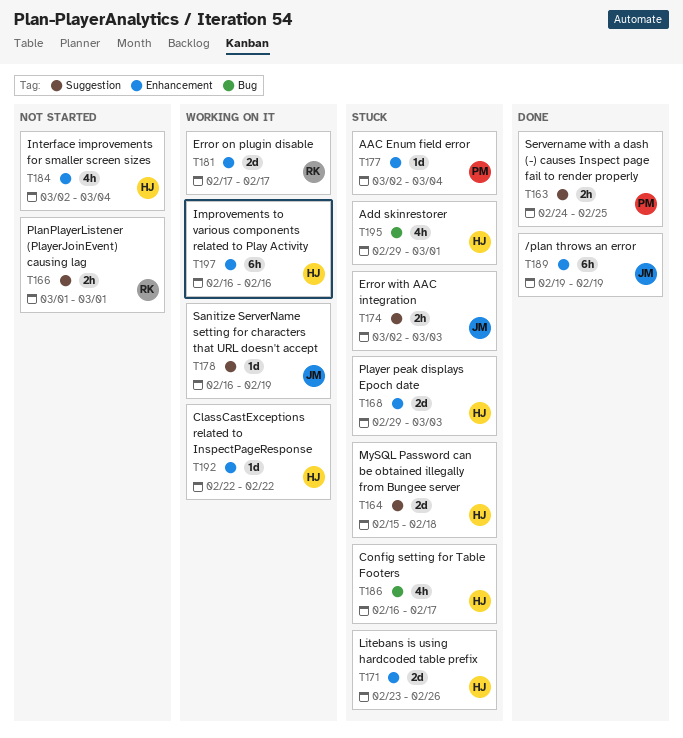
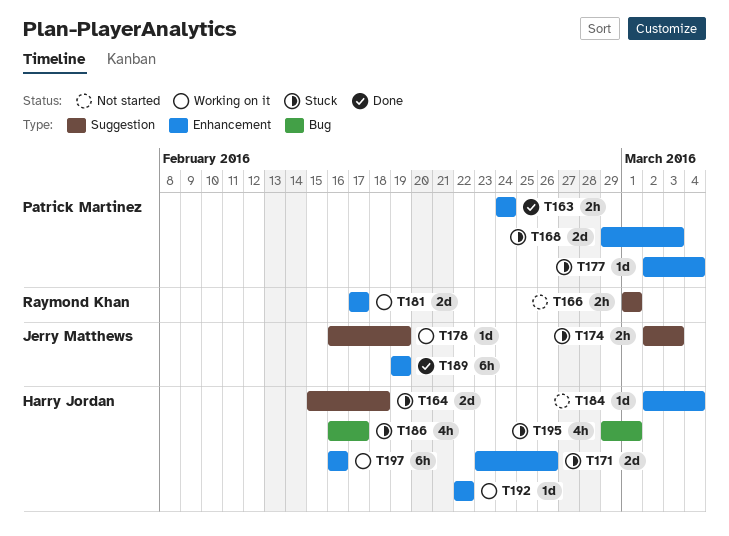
T163, label: Suggestion -> Enhancement
T163, due: Feb 25 -> Feb 24
T168, owner: Harry Jordan -> Patrick Martinez
T184, estimate: 4h -> 1d

